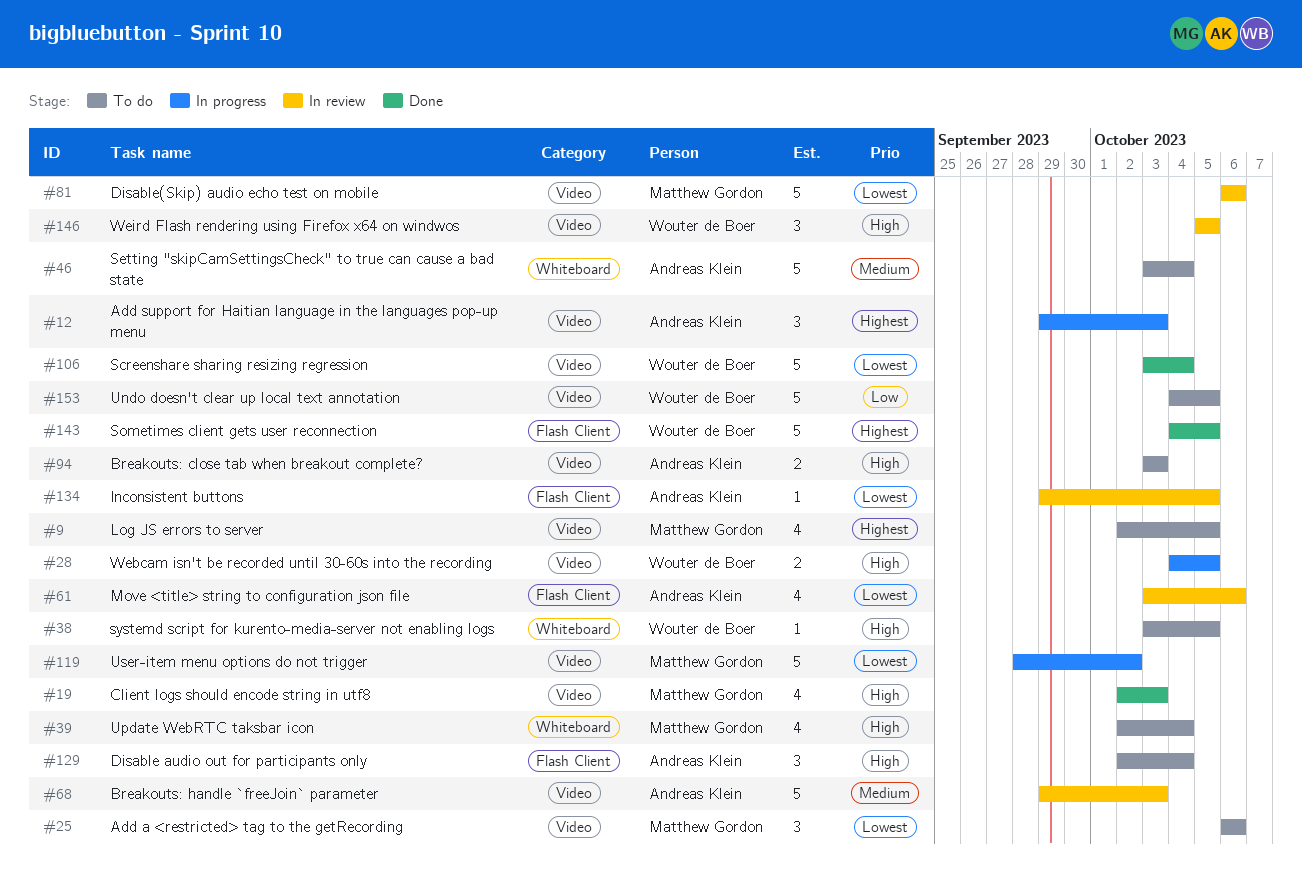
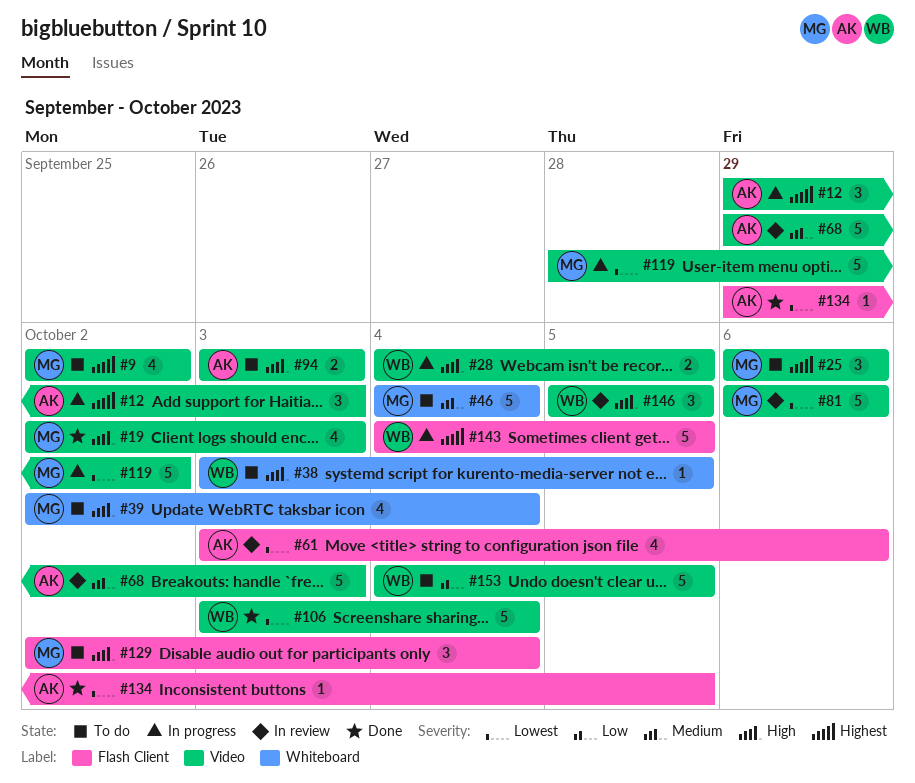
#9, due: Oct 5 -> Oct 2
#25, priority: Lowest -> Highest
#46, owner: Andreas Klein -> Matthew Gordon
#46, start: Oct 3 -> Oct 4
#129, owner: Andreas Klein -> Matthew Gordon
#134, status: In review -> Done
#143, status: Done -> In progress

